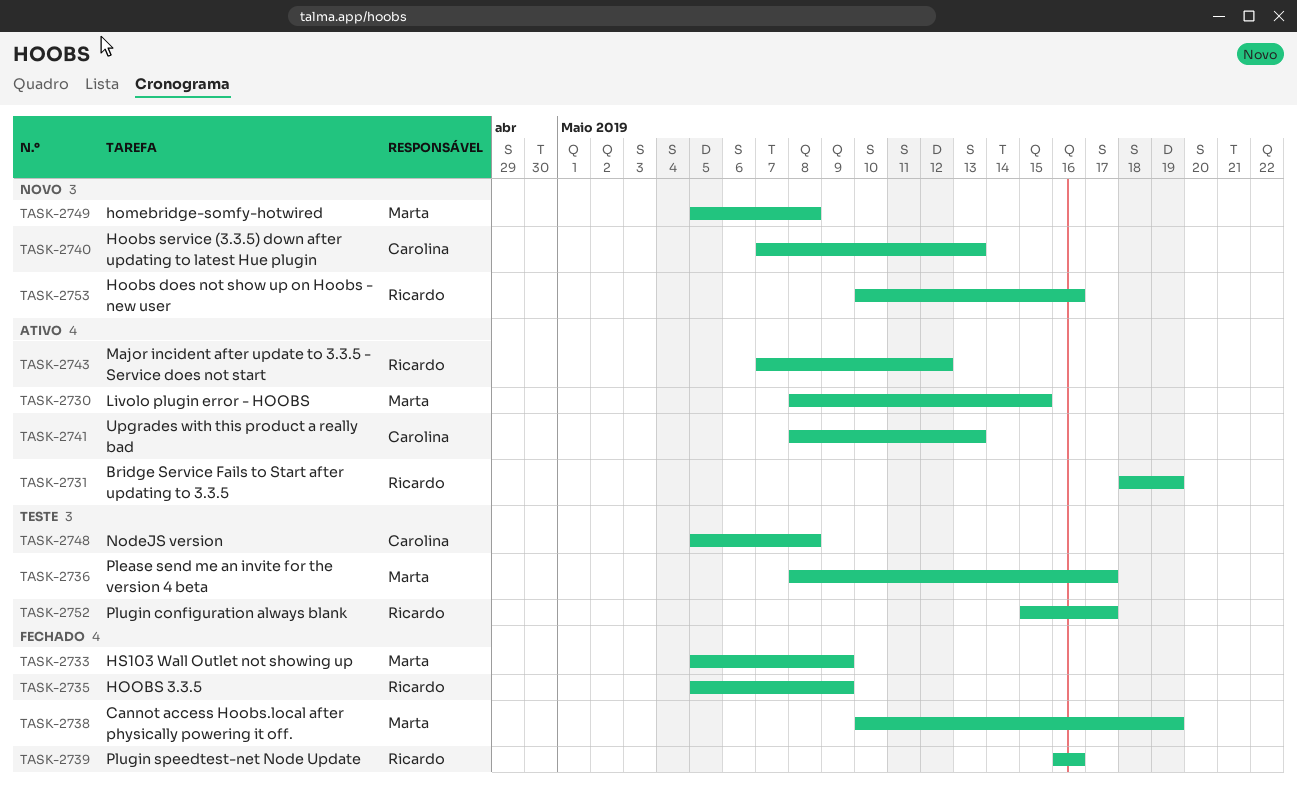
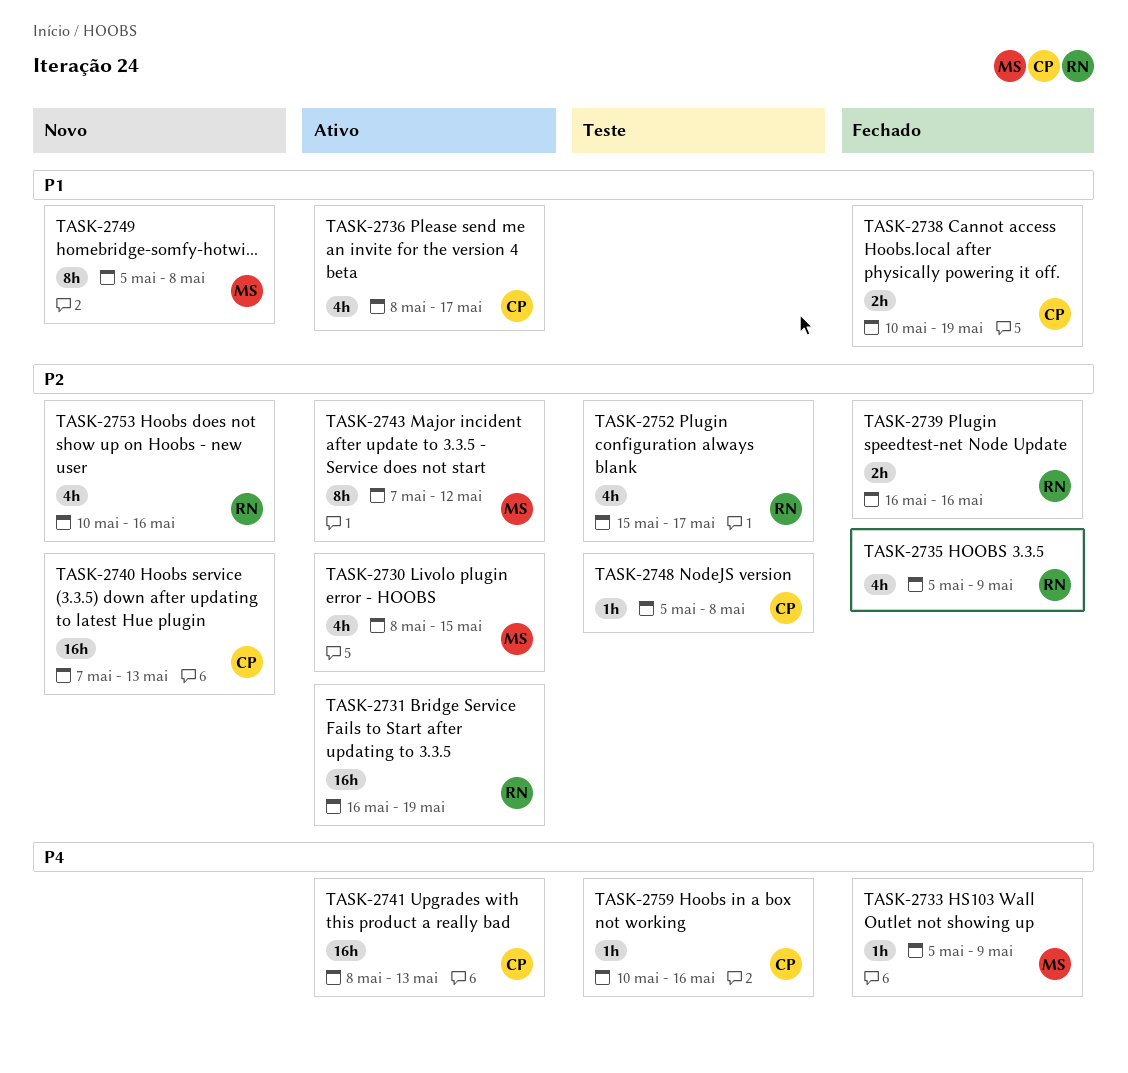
TASK-2731, start: May 18 -> May 16
TASK-2736, status: Teste -> Ativo
TASK-2736, owner: Marta -> Carolina
TASK-2738, owner: Marta -> Carolina
TASK-2743, owner: Ricardo -> Marta
TASK-2759: none -> present

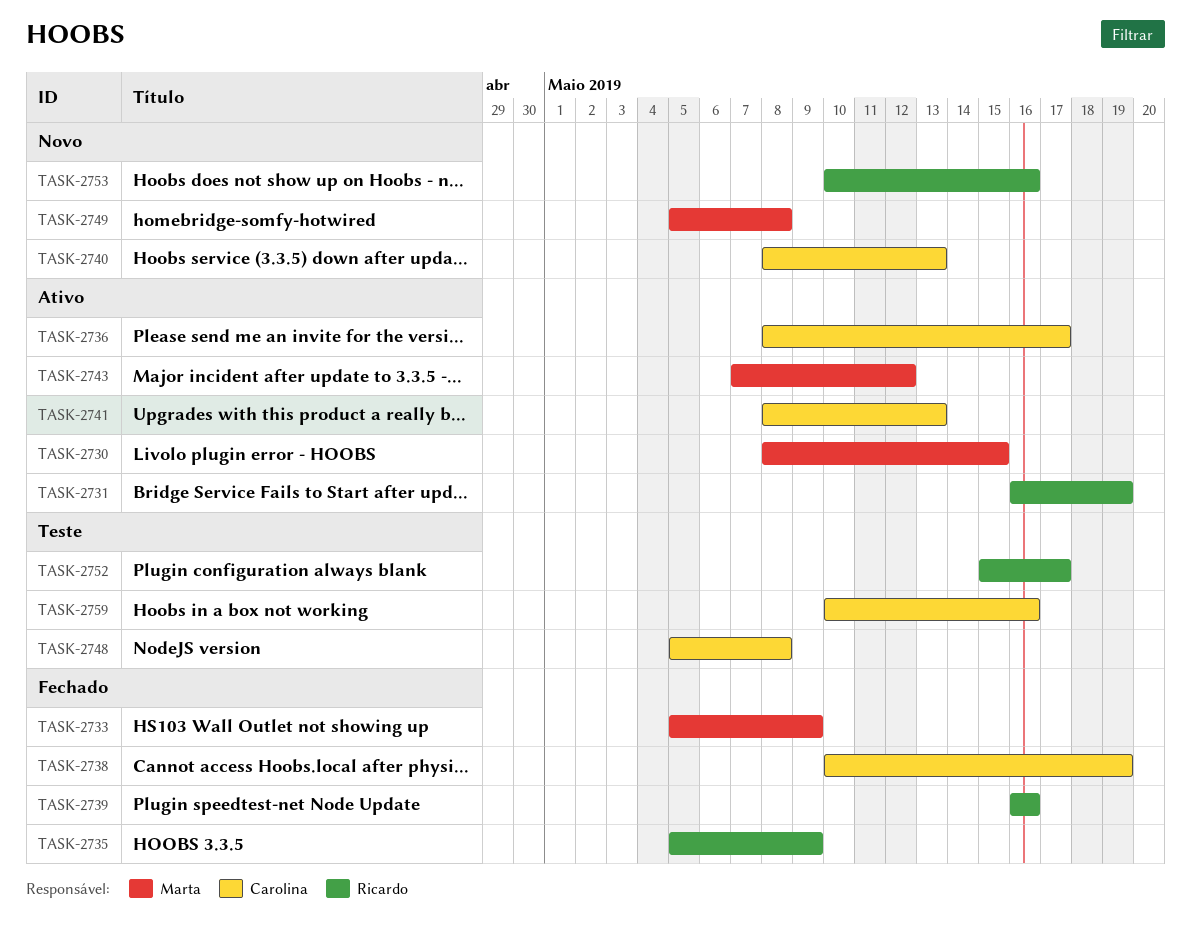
TASK-2740, start: May 7 -> May 8

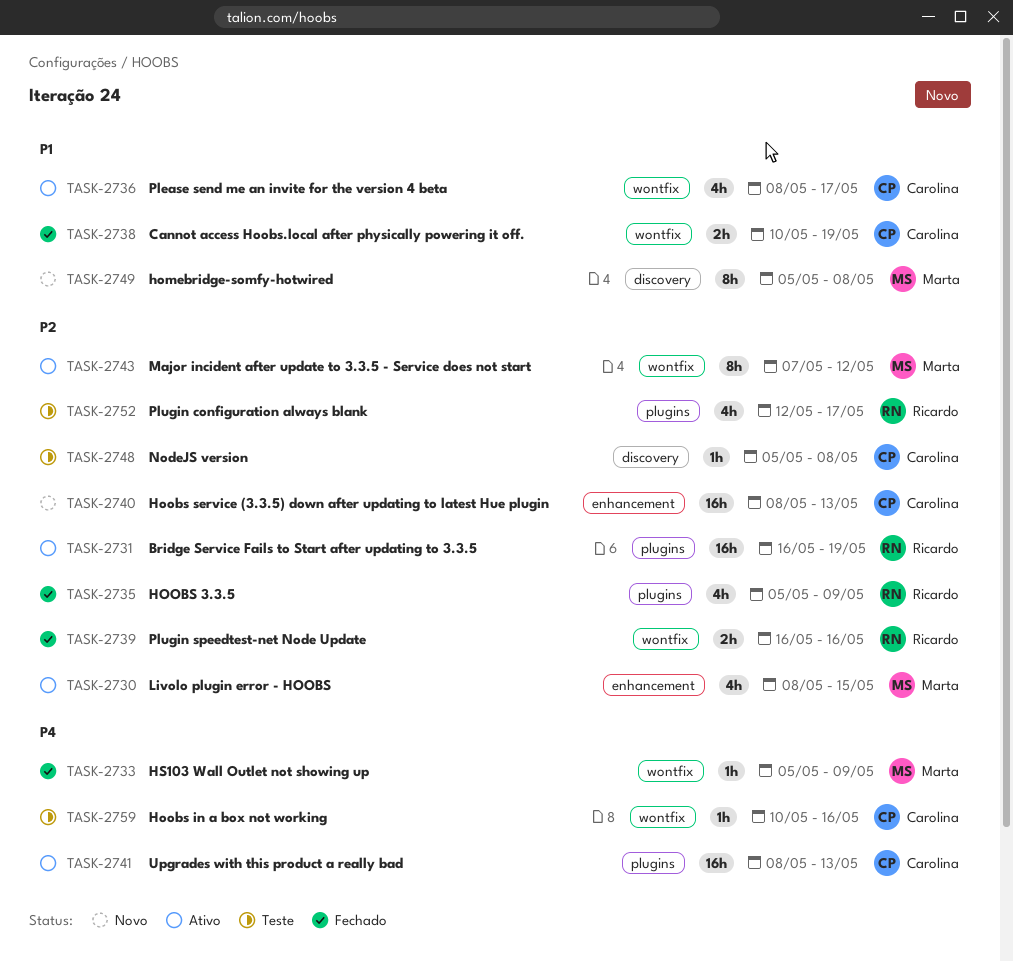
TASK-2752, start: May 15 -> May 12
TASK-2753: present -> none

